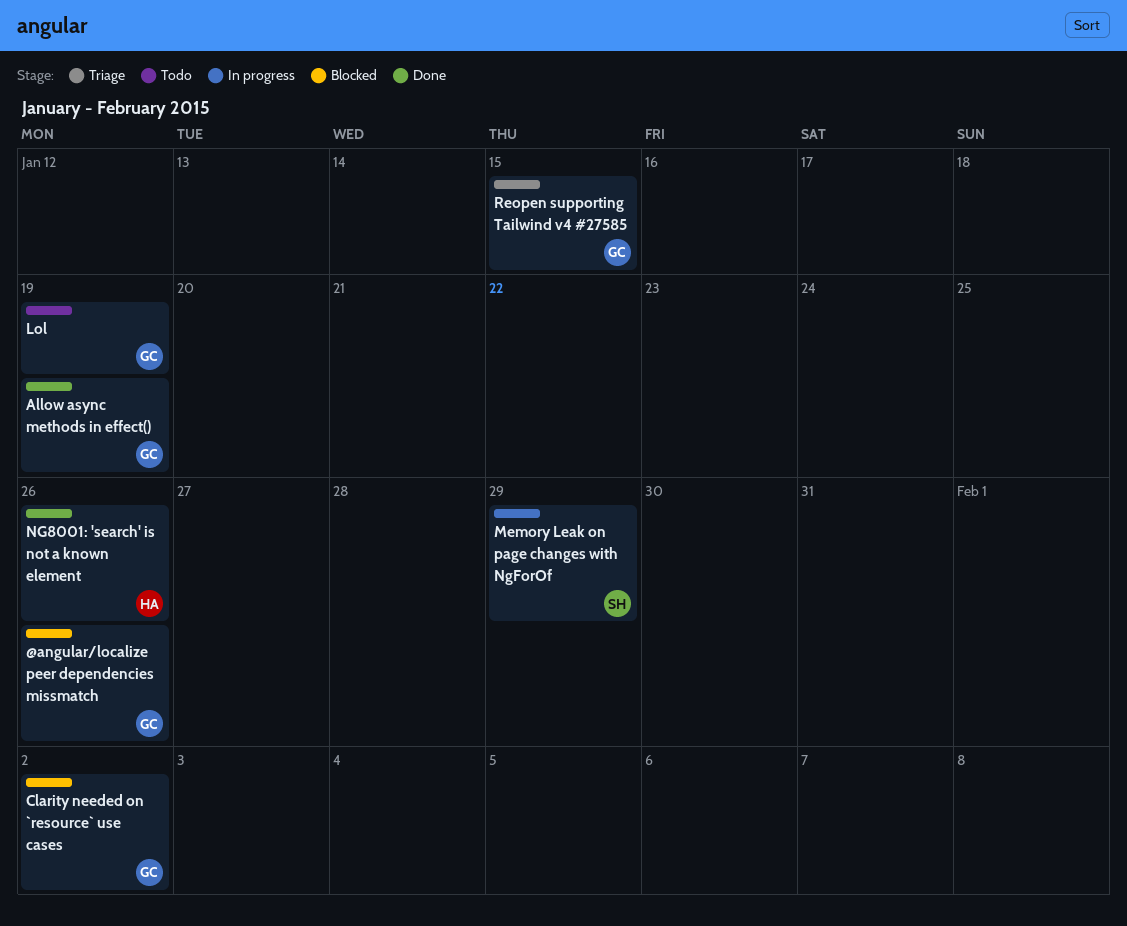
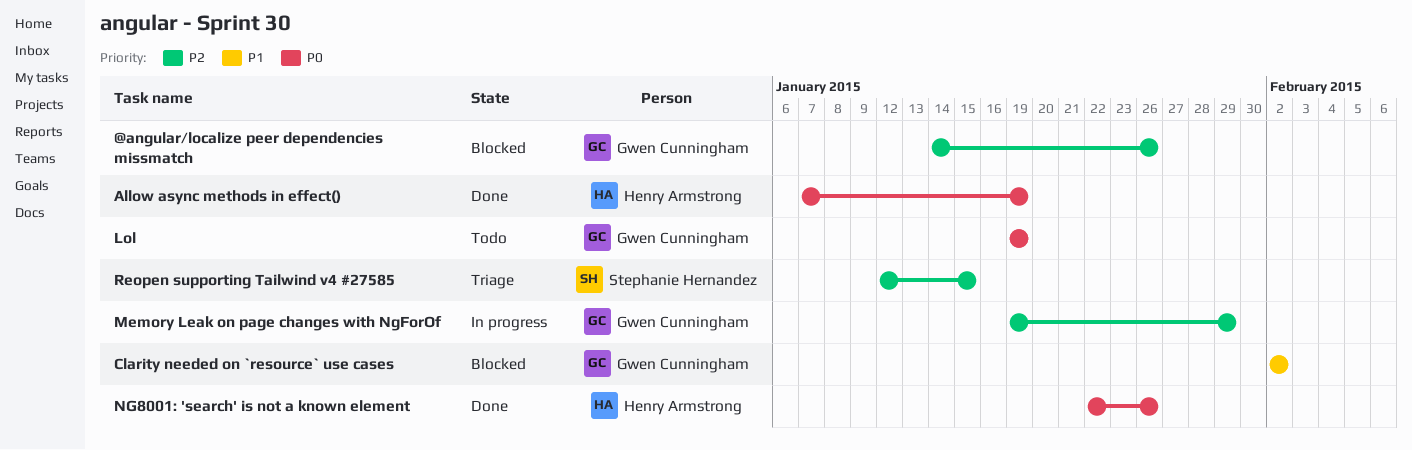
Allow async methods in effect(), owner: Gwen Cunningham -> Henry Armstrong
Memory Leak on page changes with NgForOf, owner: Stephanie Hernandez -> Gwen Cunningham
Reopen supporting Tailwind v4 #27585, owner: Gwen Cunningham -> Stephanie Hernandez

